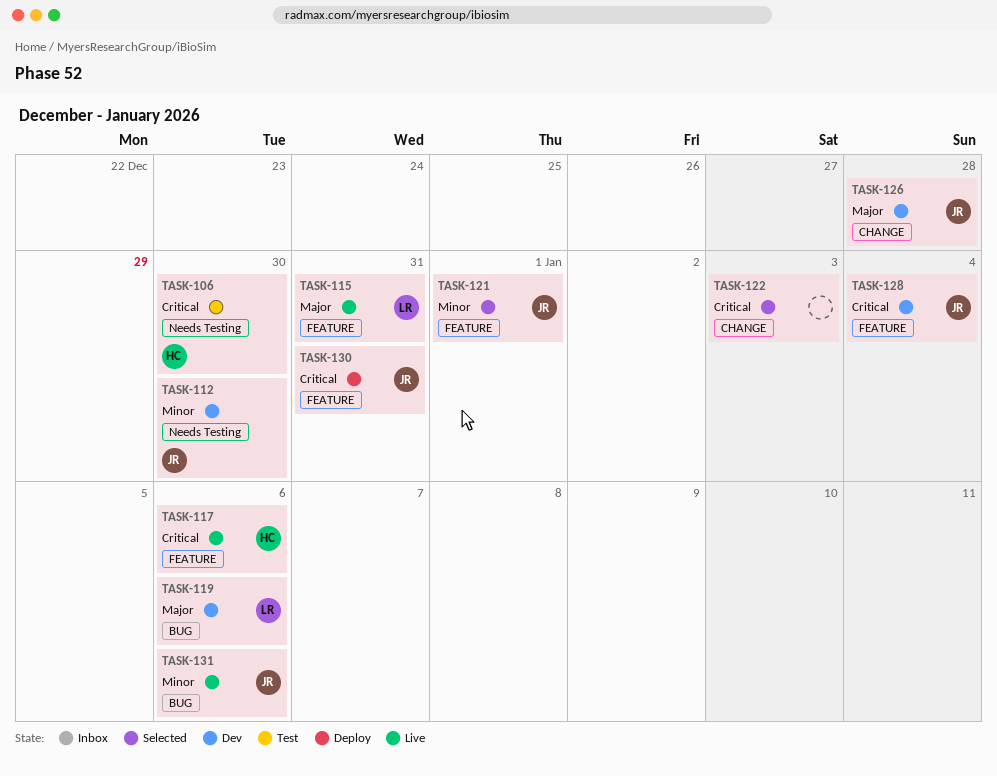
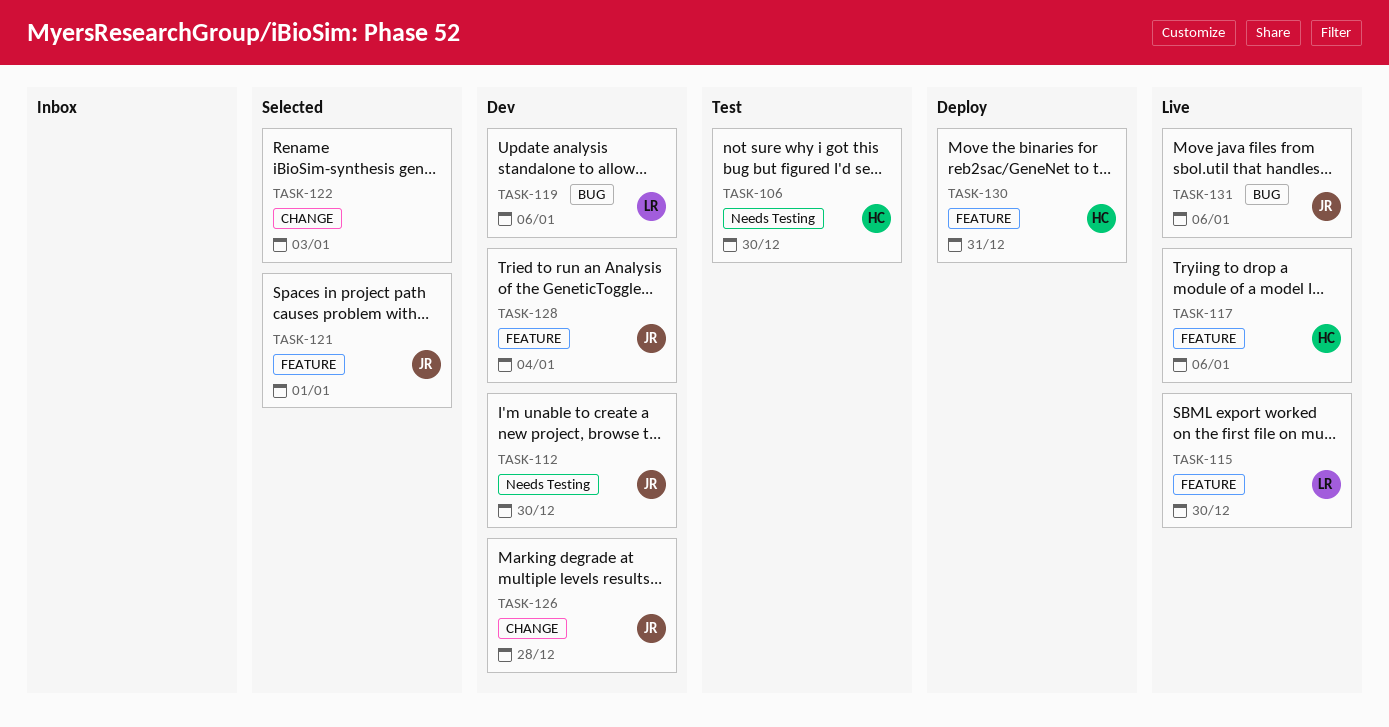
TASK-115, due: Dec 31 -> Dec 30
TASK-130, owner: JR -> HC

